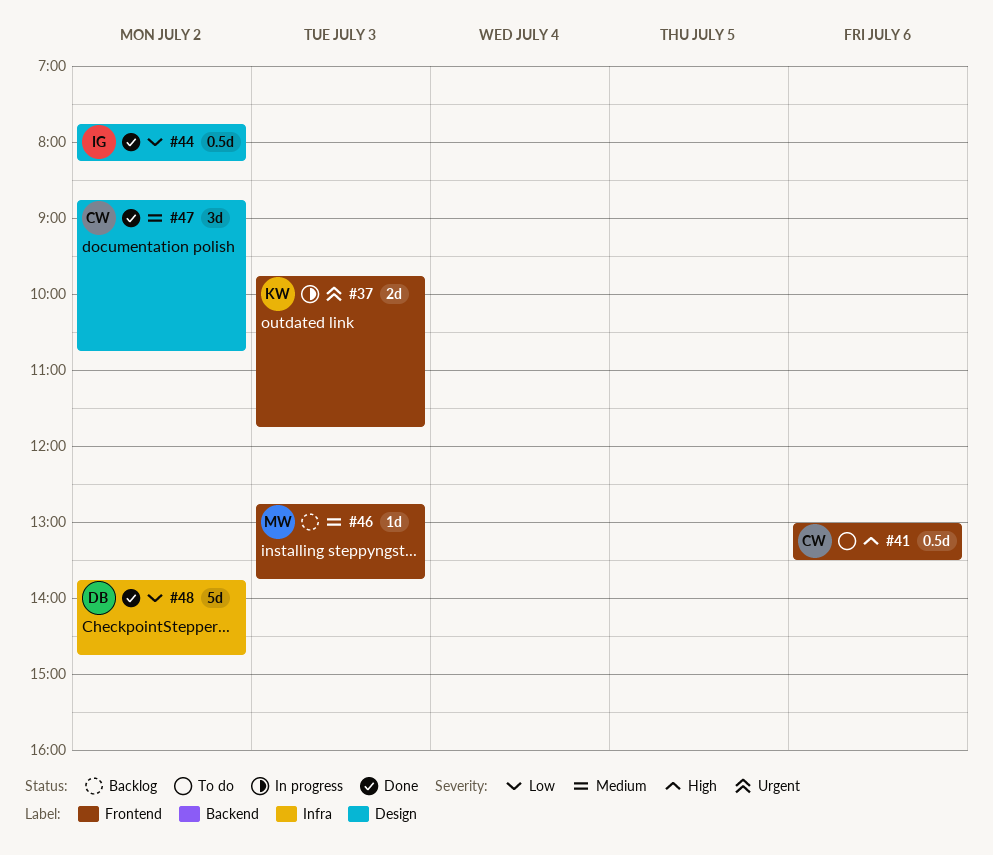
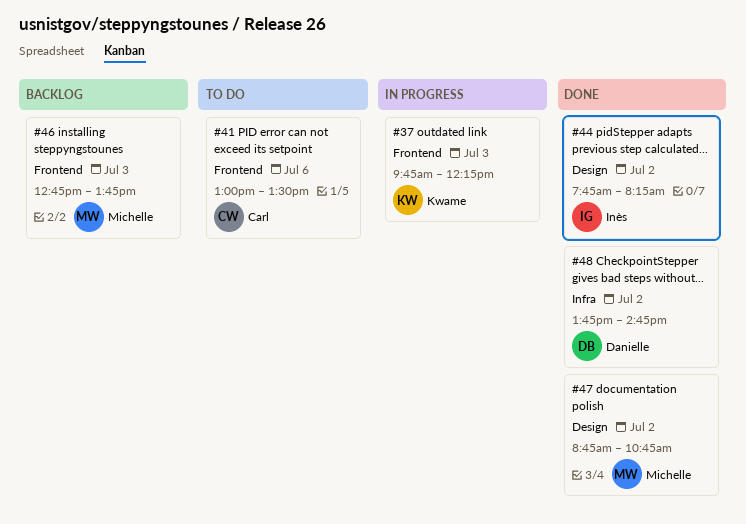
#37, ends: 11:45 -> 12:15
#47, owner: Carl -> Michelle

